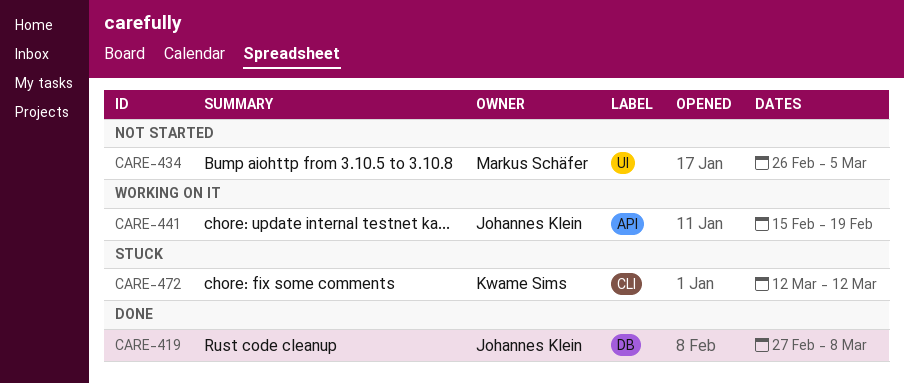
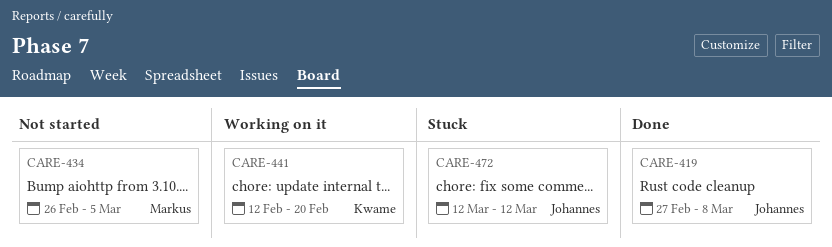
CARE-441, owner: Johannes Klein -> Kwame Sims
CARE-441, start: Feb 15 -> Feb 12
CARE-441, due: Feb 19 -> Feb 20
CARE-472, owner: Kwame Sims -> Johannes Klein

